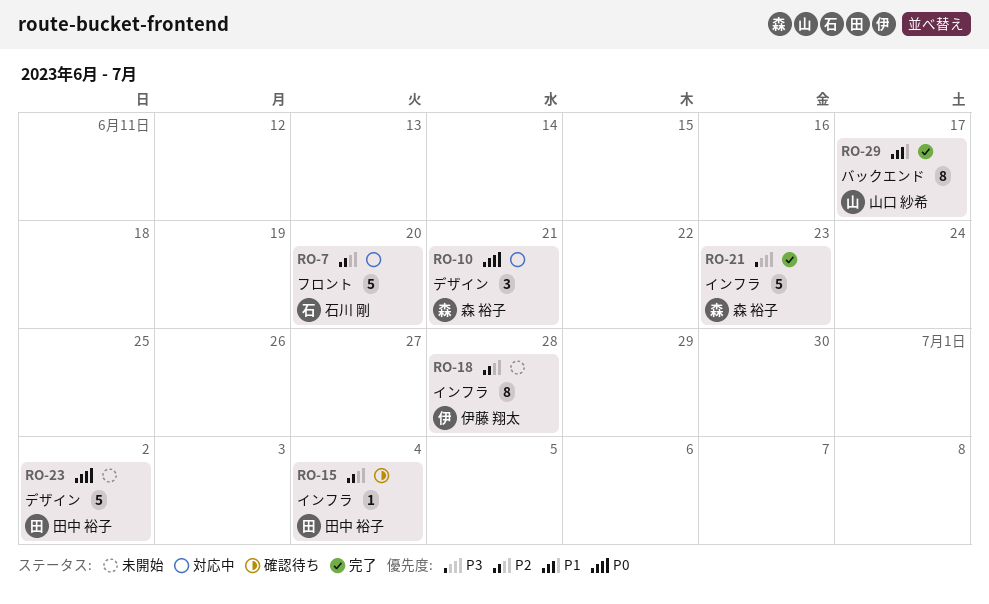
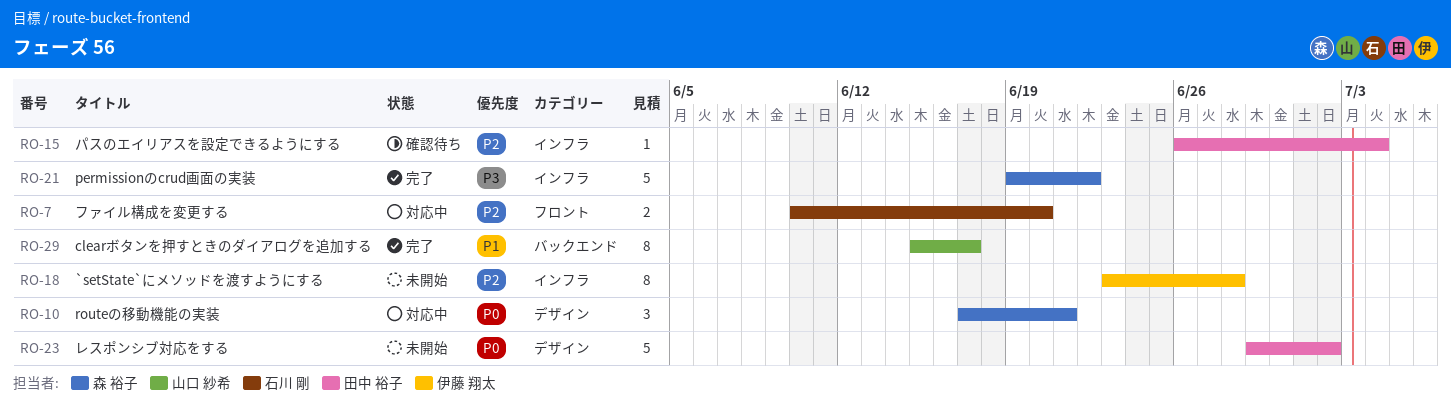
RO-7, estimate: 5 -> 2
RO-21, due: Jun 23 -> Jun 22

